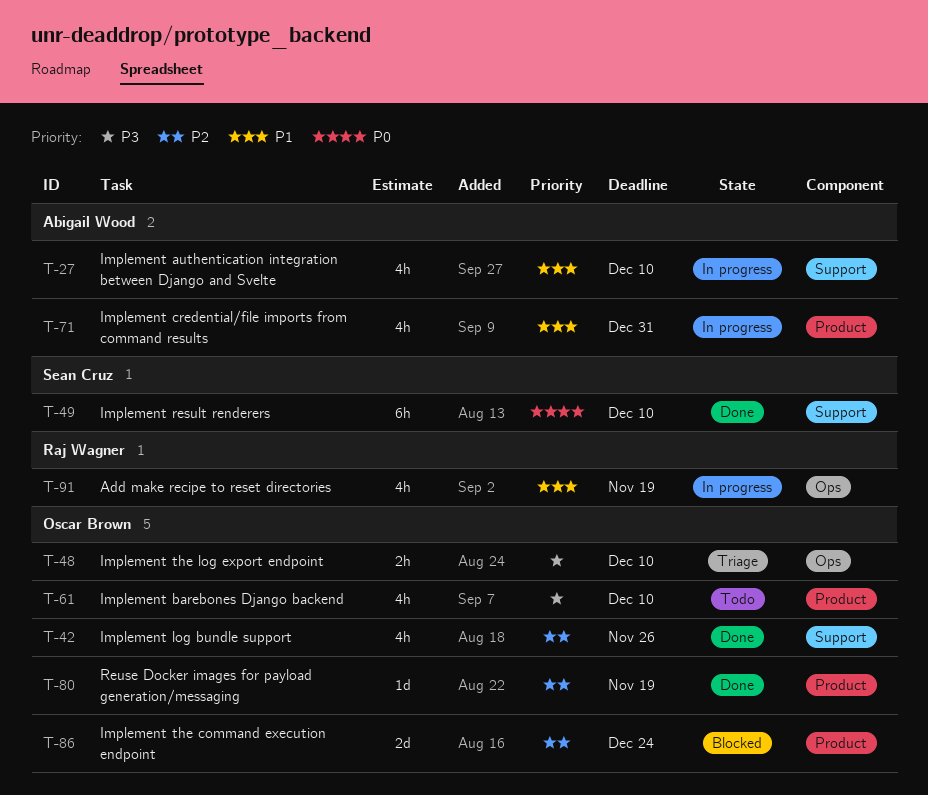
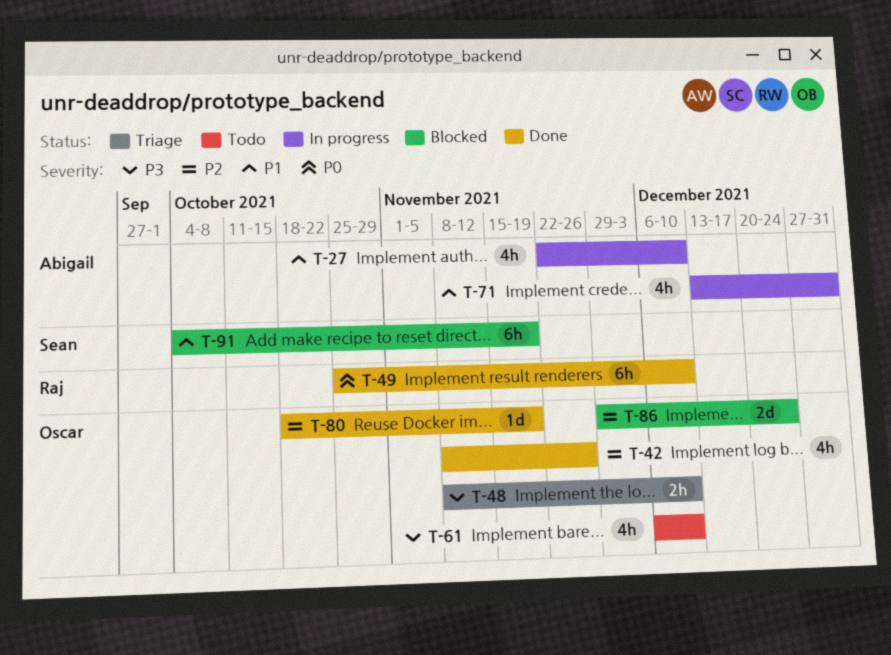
T-49, owner: Sean Cruz -> Raj Wagner
T-91, status: In progress -> Blocked
T-91, owner: Raj Wagner -> Sean Cruz
T-91, estimate: 4h -> 6h

